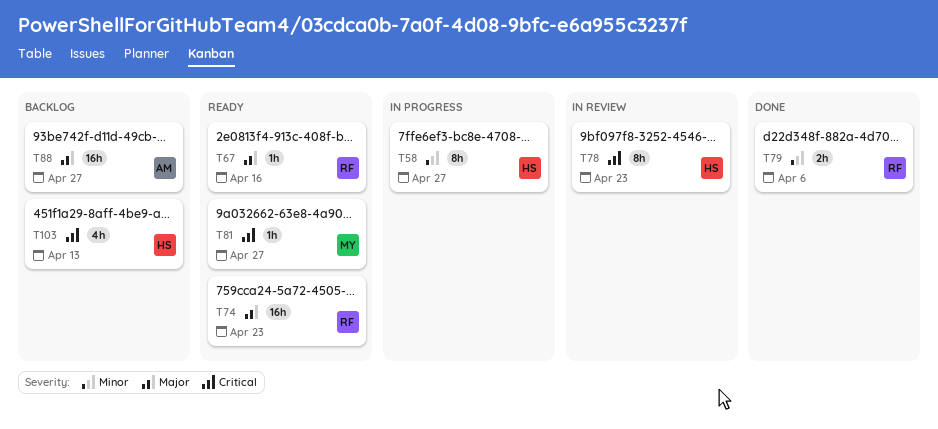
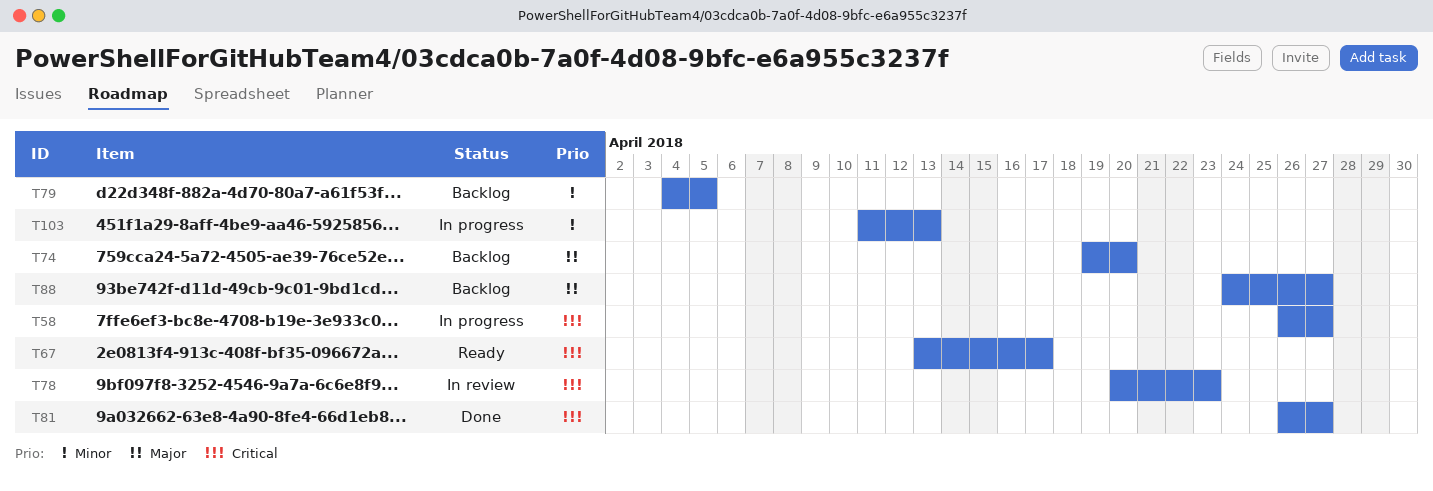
T58, priority: Minor -> Critical
T67, priority: Major -> Critical
T67, due: Apr 16 -> Apr 17
T74, status: Ready -> Backlog
T74, due: Apr 23 -> Apr 20
T79, status: Done -> Backlog
T79, due: Apr 6 -> Apr 5
T81, status: Ready -> Done
T103, status: Backlog -> In progress
T103, priority: Critical -> Minor

